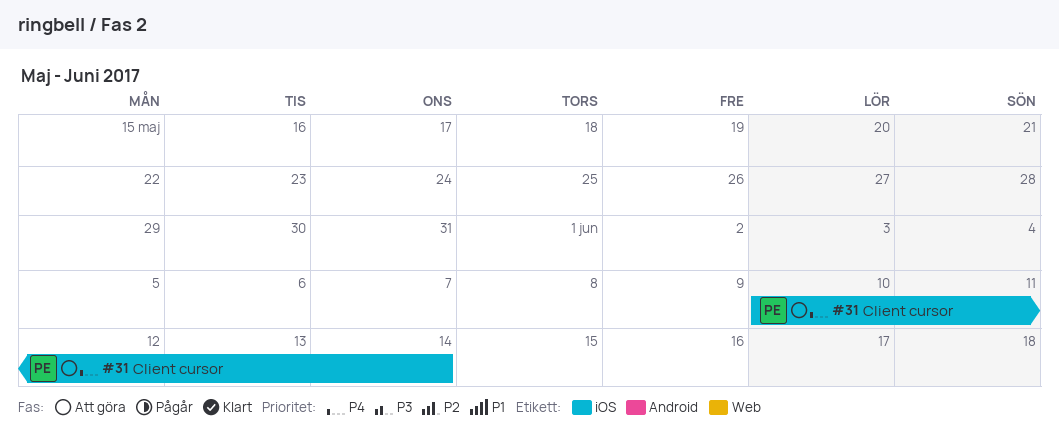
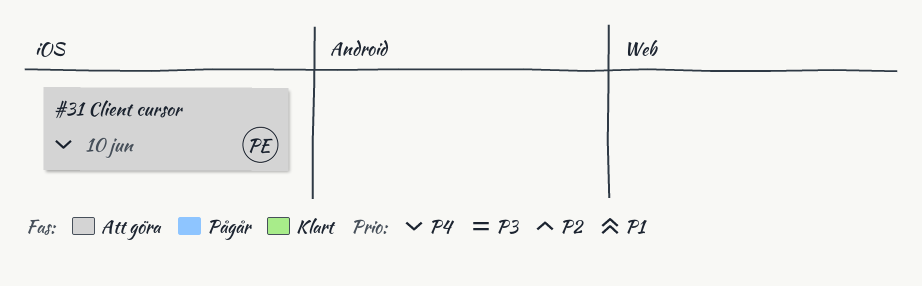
#31, due: Jun 14 -> Jun 10

